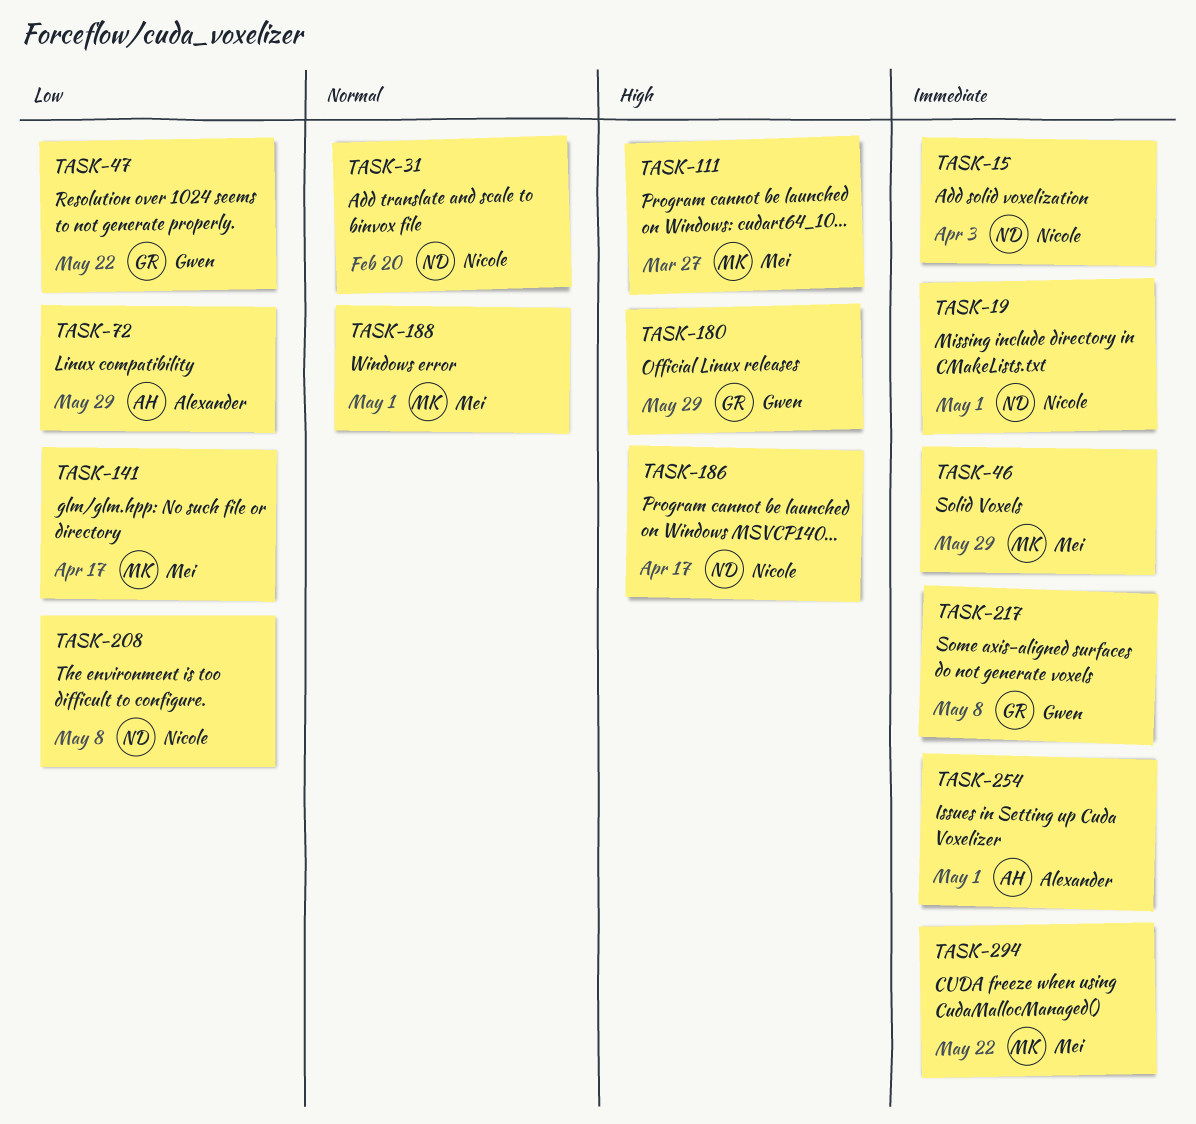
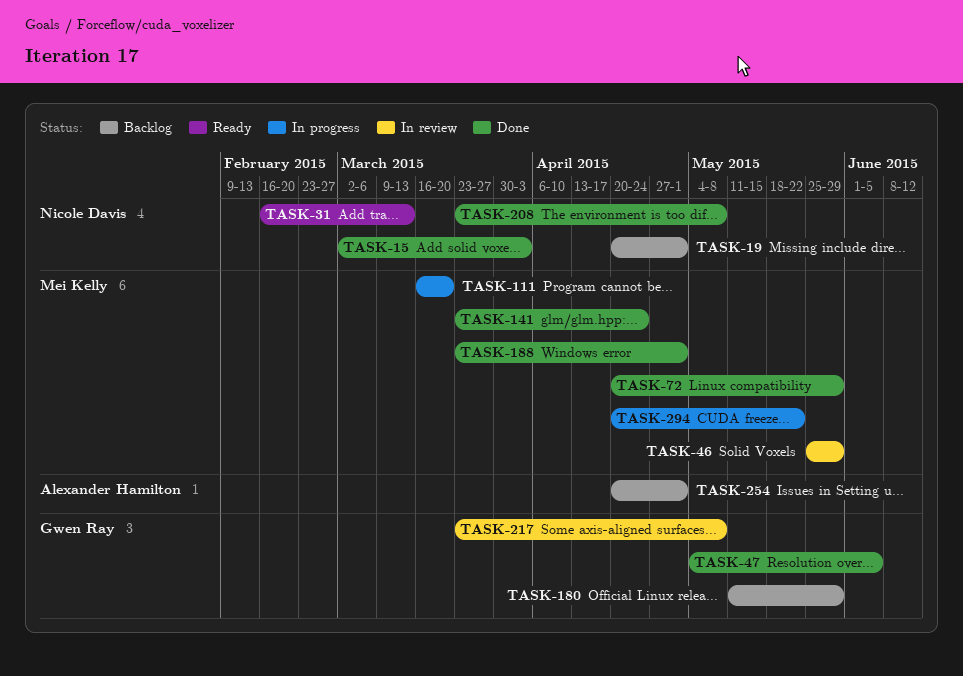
TASK-31, due: Feb 20 -> Mar 13
TASK-47, due: May 22 -> Jun 5
TASK-72, owner: Alexander Hamilton -> Mei Kelly
TASK-111, due: Mar 27 -> Mar 20
TASK-141, due: Apr 17 -> Apr 24
TASK-186: present -> none

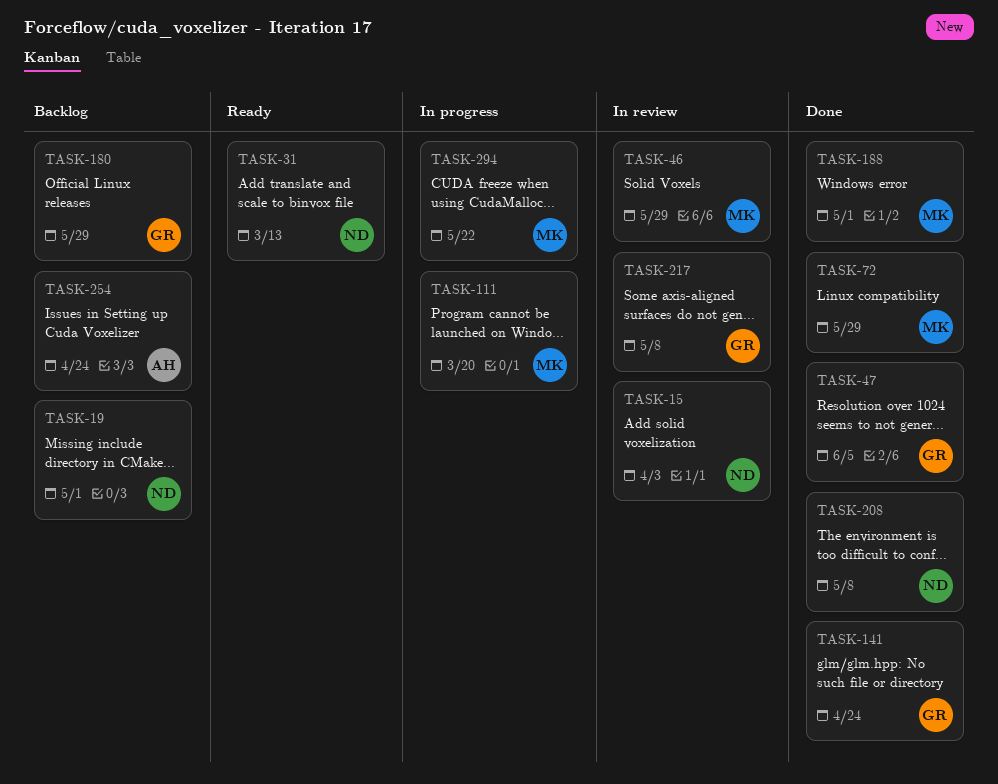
TASK-15, status: Done -> In review
TASK-141, owner: Mei Kelly -> Gwen Ray
TASK-254, due: May 1 -> Apr 24

